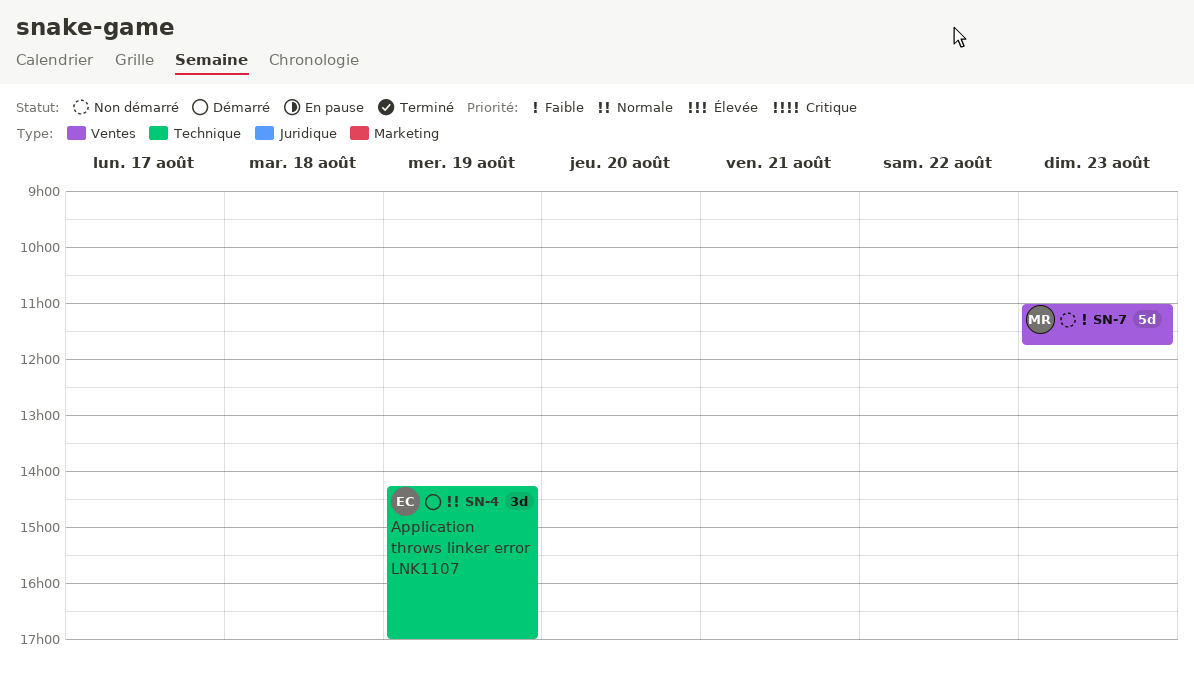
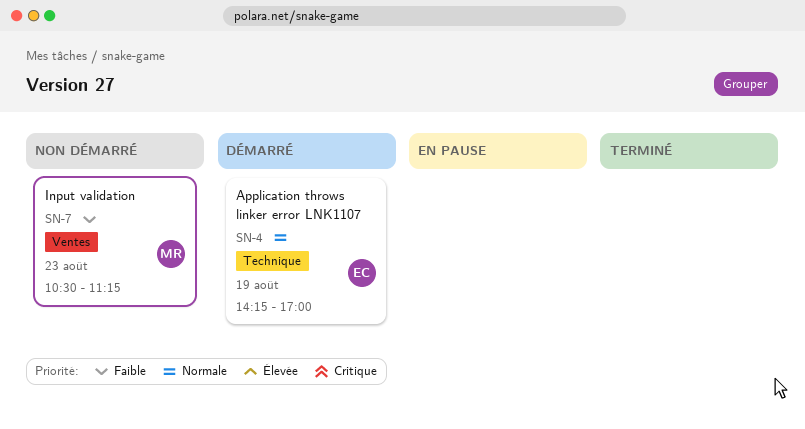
SN-7, begins: 11:00 -> 10:30
SN-7, ends: 11:45 -> 11:15

